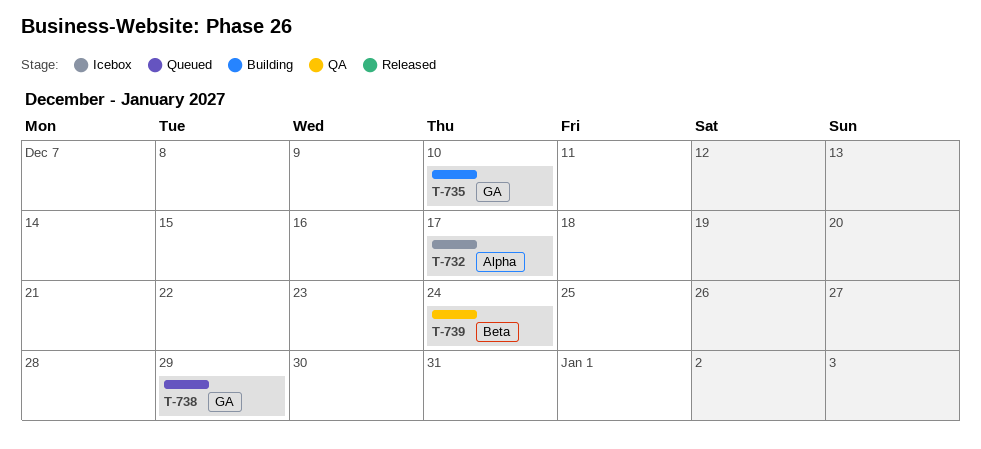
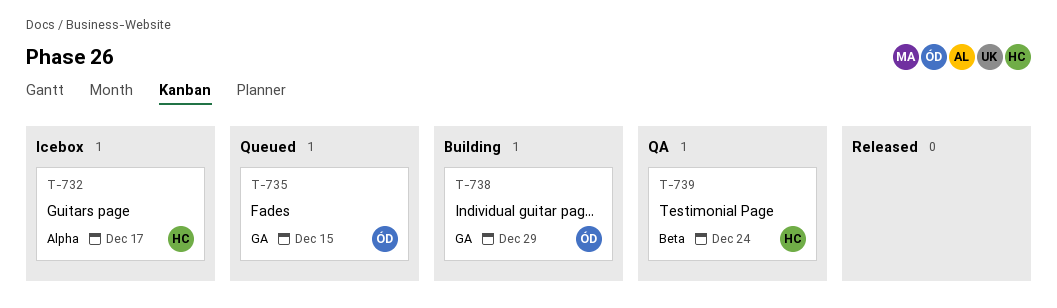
T-735, status: Building -> Queued
T-735, due: Dec 10 -> Dec 15
T-738, status: Queued -> Building

